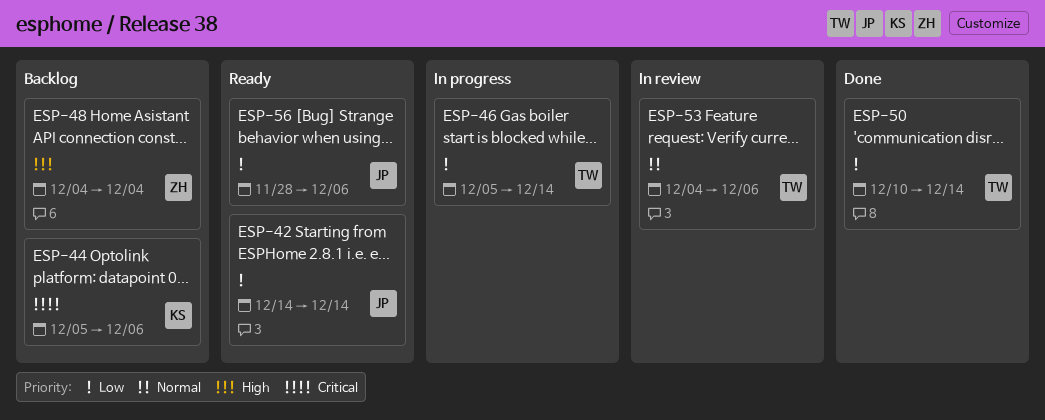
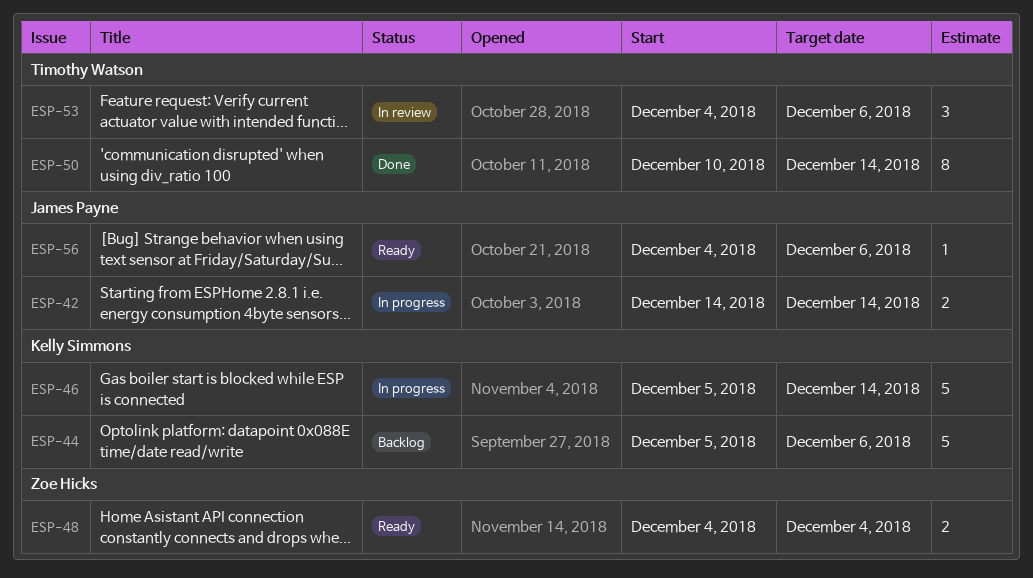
ESP-42, status: Ready -> In progress
ESP-46, owner: Timothy Watson -> Kelly Simmons
ESP-48, status: Backlog -> Ready
ESP-56, start: Nov 28 -> Dec 4

